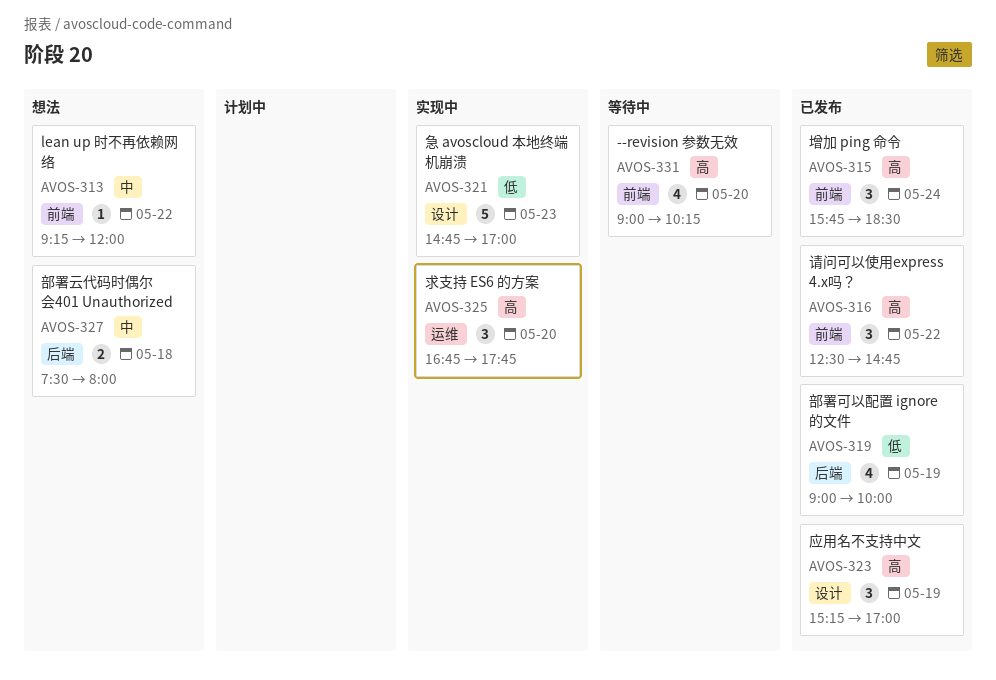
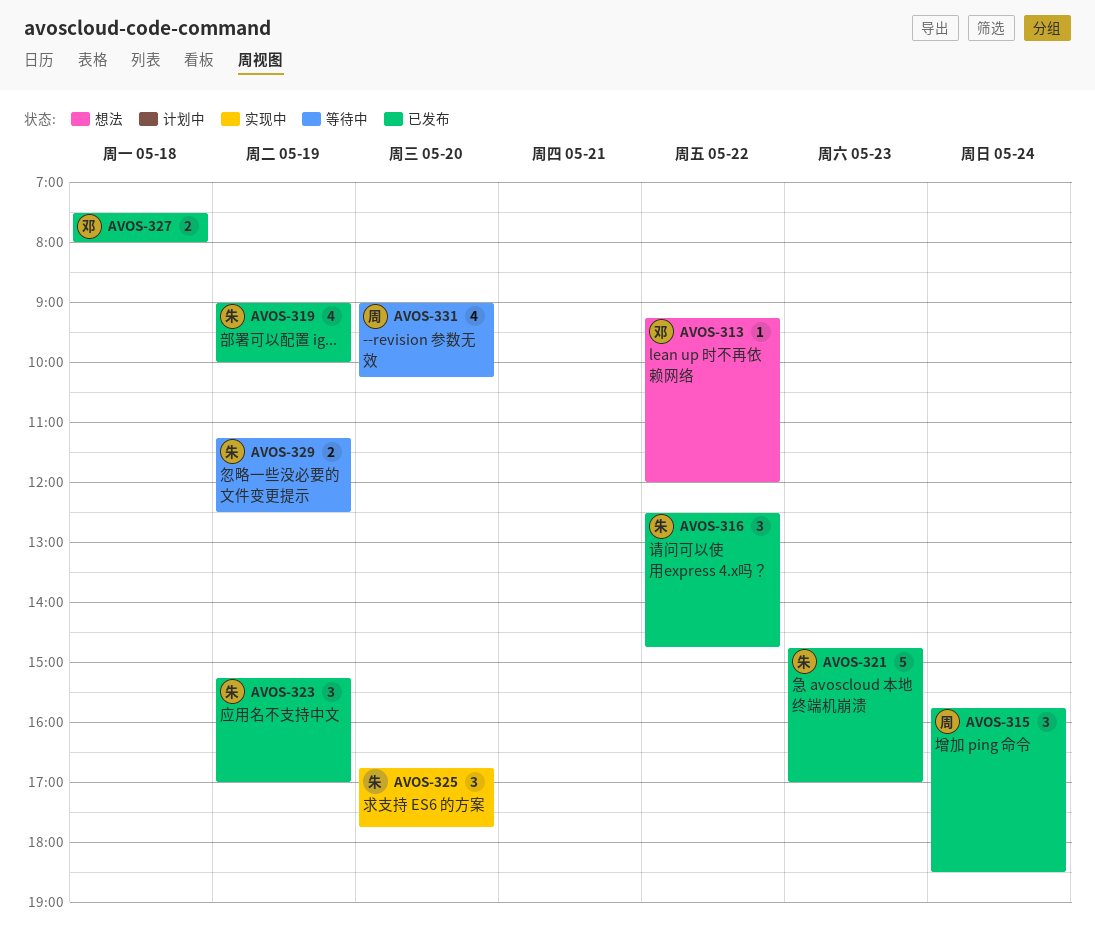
AVOS-321, status: 实现中 -> 已发布
AVOS-327, status: 想法 -> 已发布
AVOS-329: none -> present

